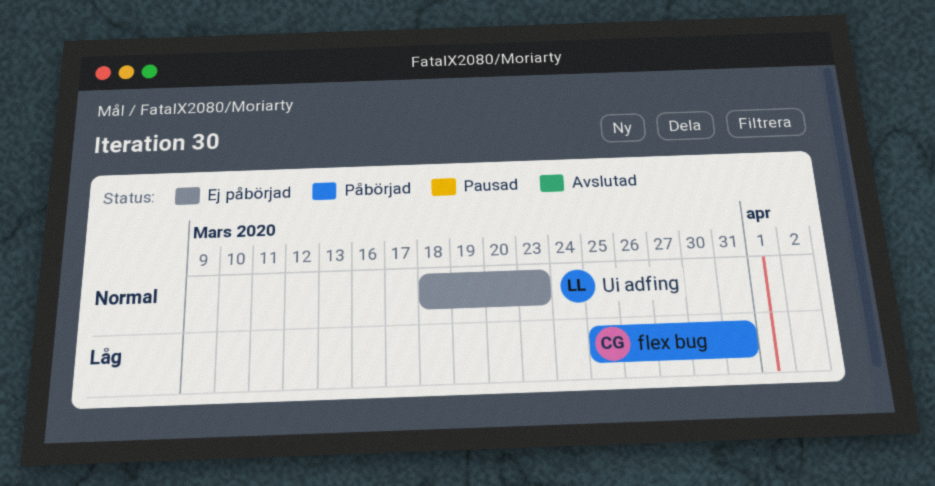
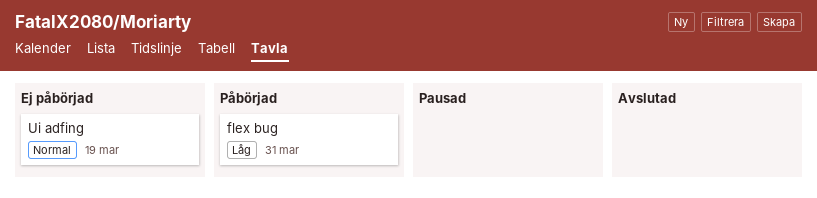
Ui adfing, due: Mar 23 -> Mar 19

